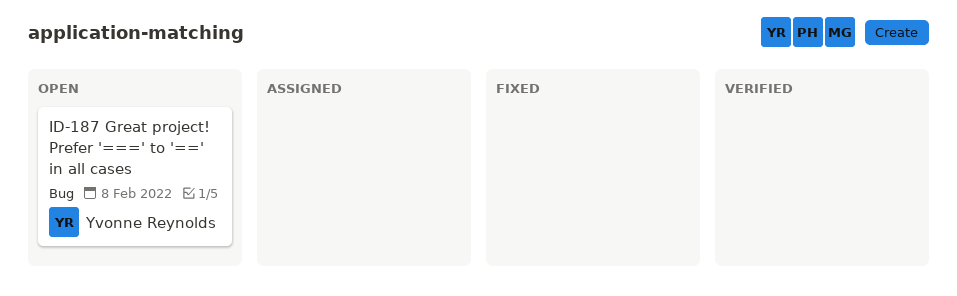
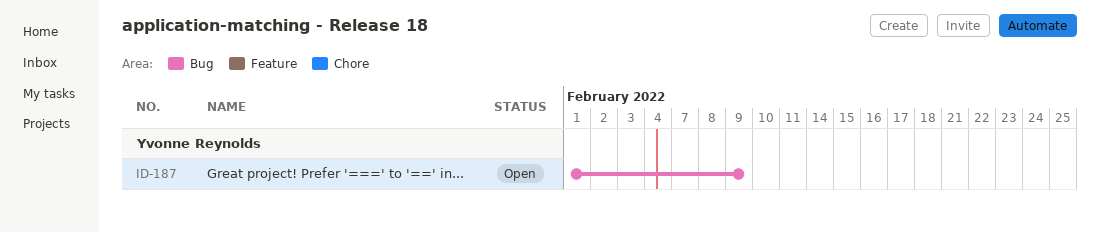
ID-187, due: Feb 8 -> Feb 9

